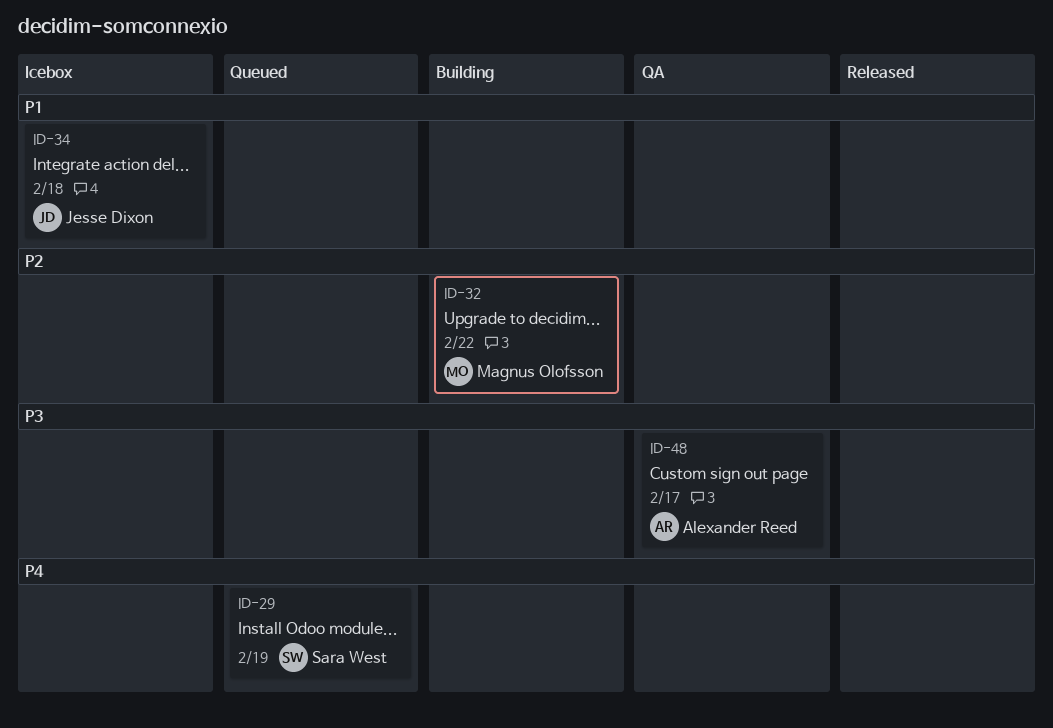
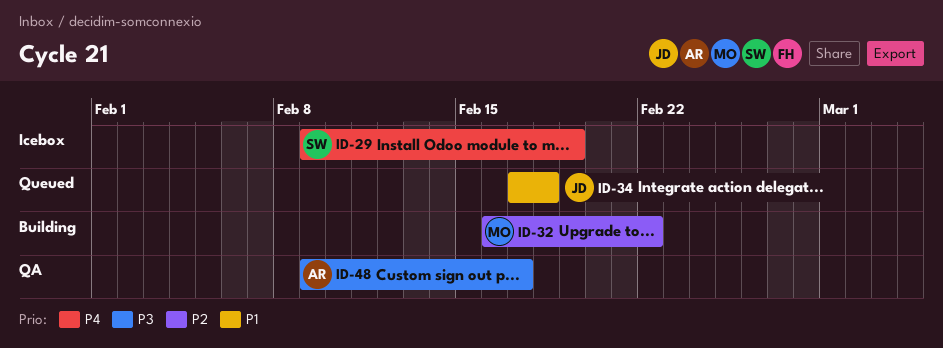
ID-29, status: Queued -> Icebox
ID-34, status: Icebox -> Queued

